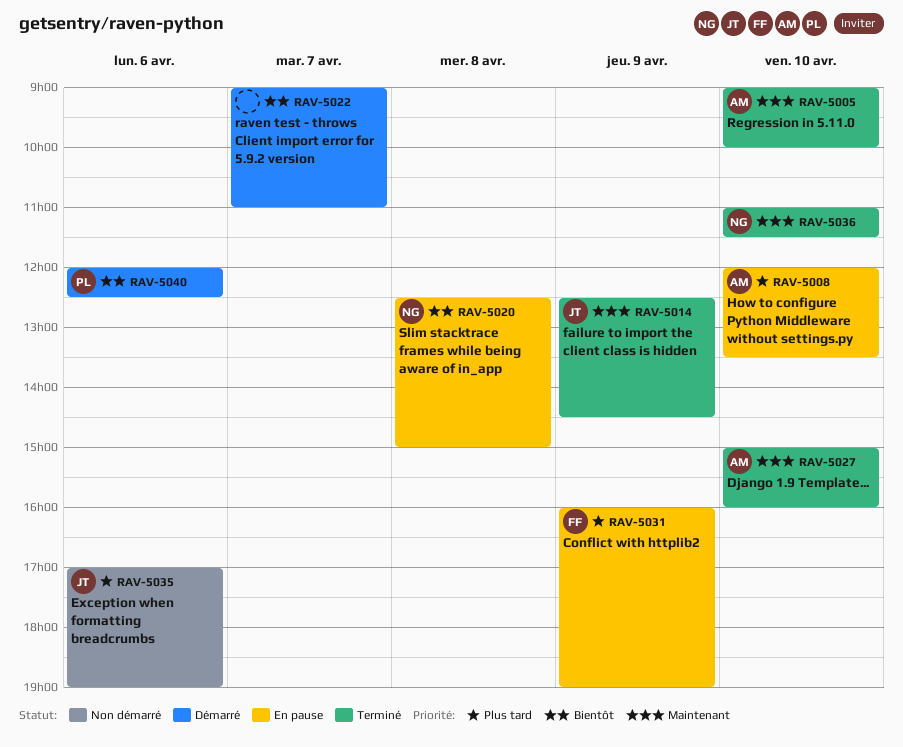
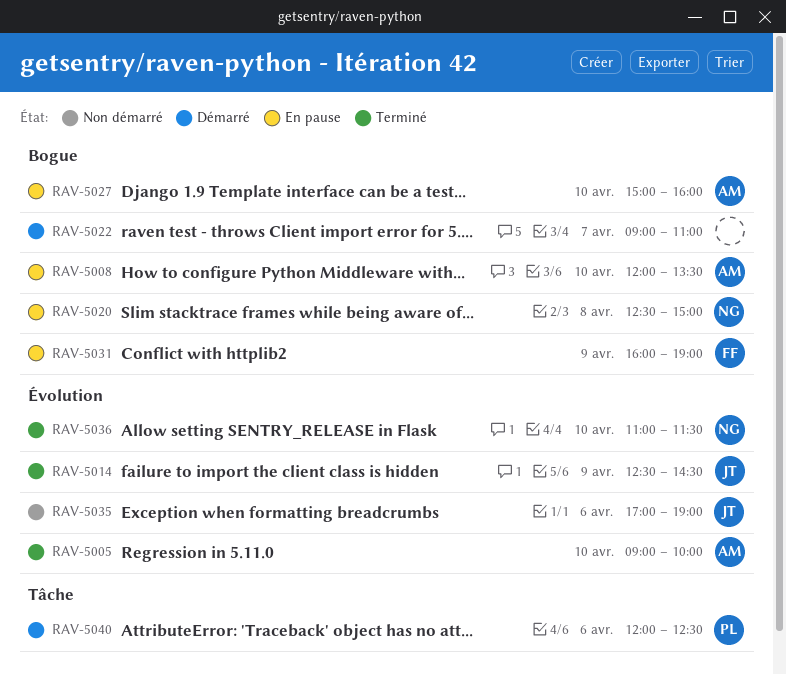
RAV-5027, status: Terminé -> En pause

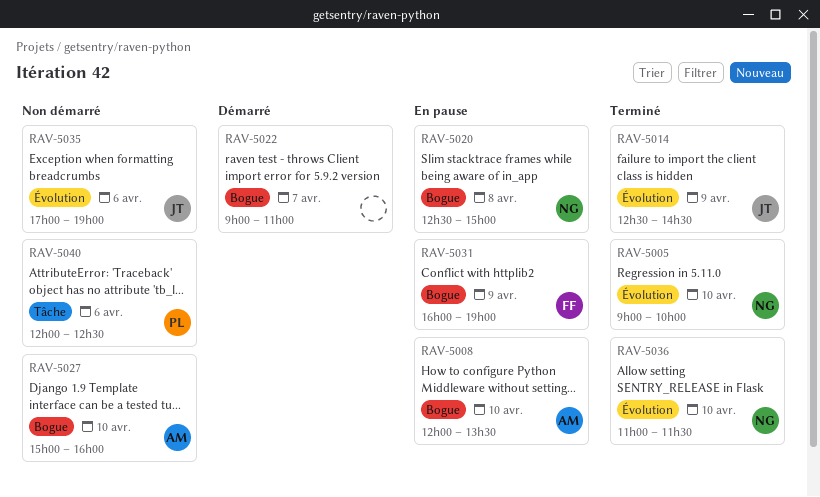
RAV-5005, owner: AM -> NG
RAV-5027, status: En pause -> Non démarré
RAV-5040, status: Démarré -> Non démarré

